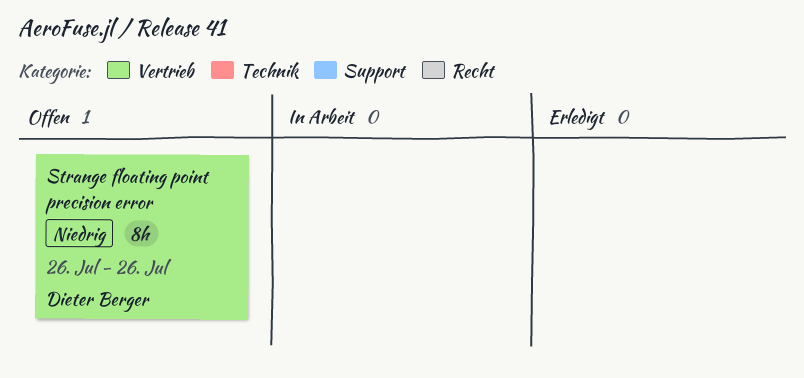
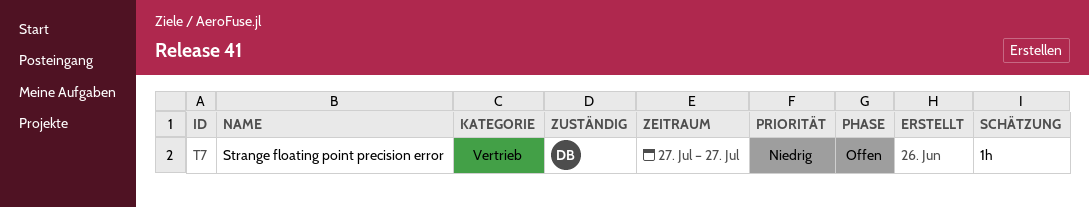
Strange floating point precision error, estimate: 8h -> 1h
Strange floating point precision error, start: Jul 26 -> Jul 27
Strange floating point precision error, due: Jul 26 -> Jul 27

